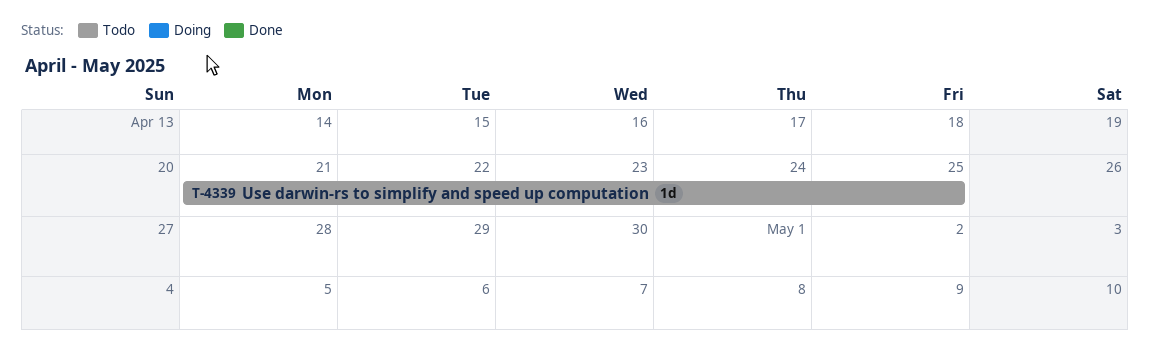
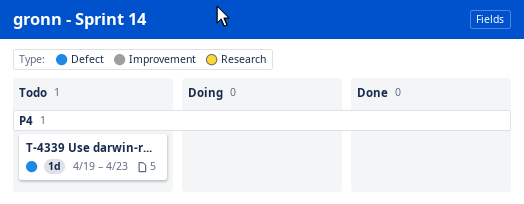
T-4339, start: Apr 21 -> Apr 19
T-4339, due: Apr 25 -> Apr 23

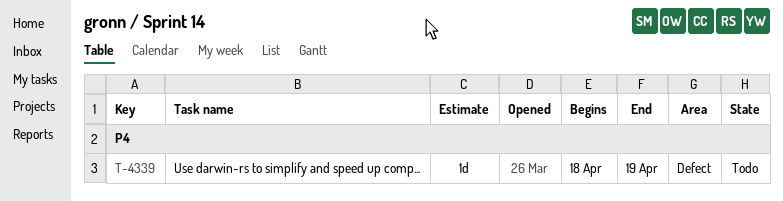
T-4339, start: Apr 19 -> Apr 18
T-4339, due: Apr 23 -> Apr 19

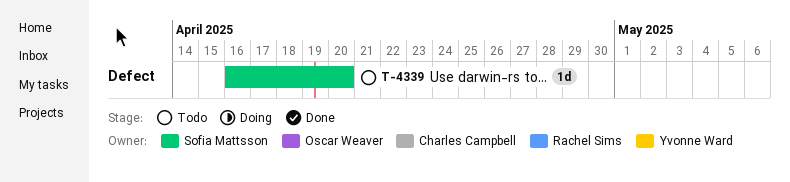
T-4339, start: Apr 18 -> Apr 16
T-4339, due: Apr 19 -> Apr 20

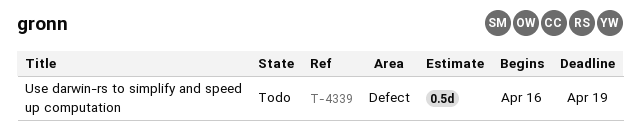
T-4339, estimate: 1d -> 0.5d
T-4339, due: Apr 20 -> Apr 19

